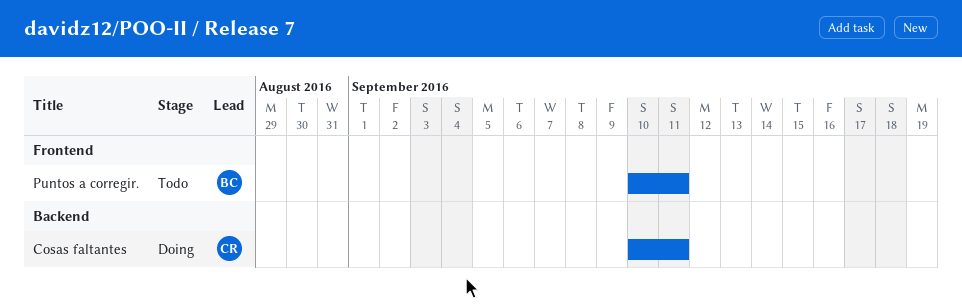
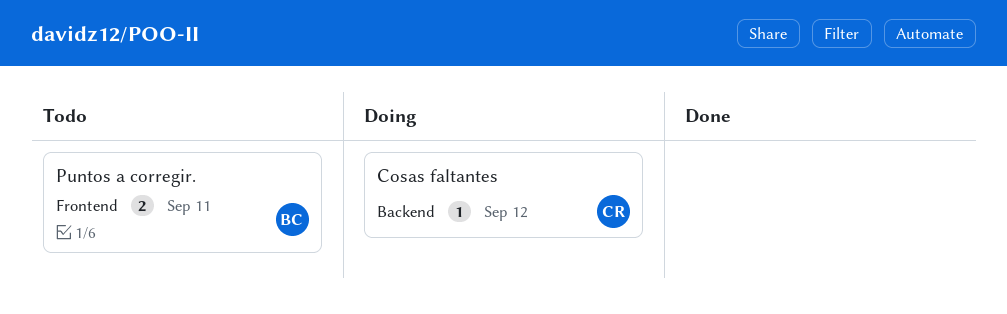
Cosas faltantes, due: Sep 11 -> Sep 12

